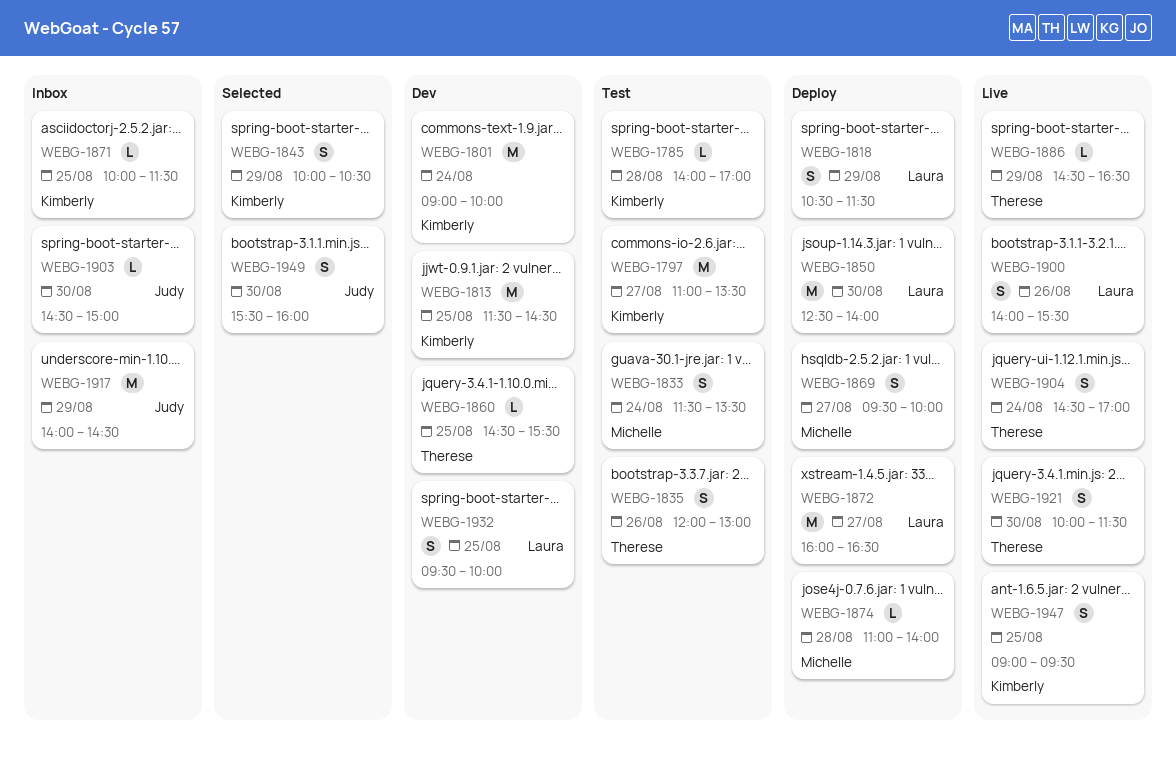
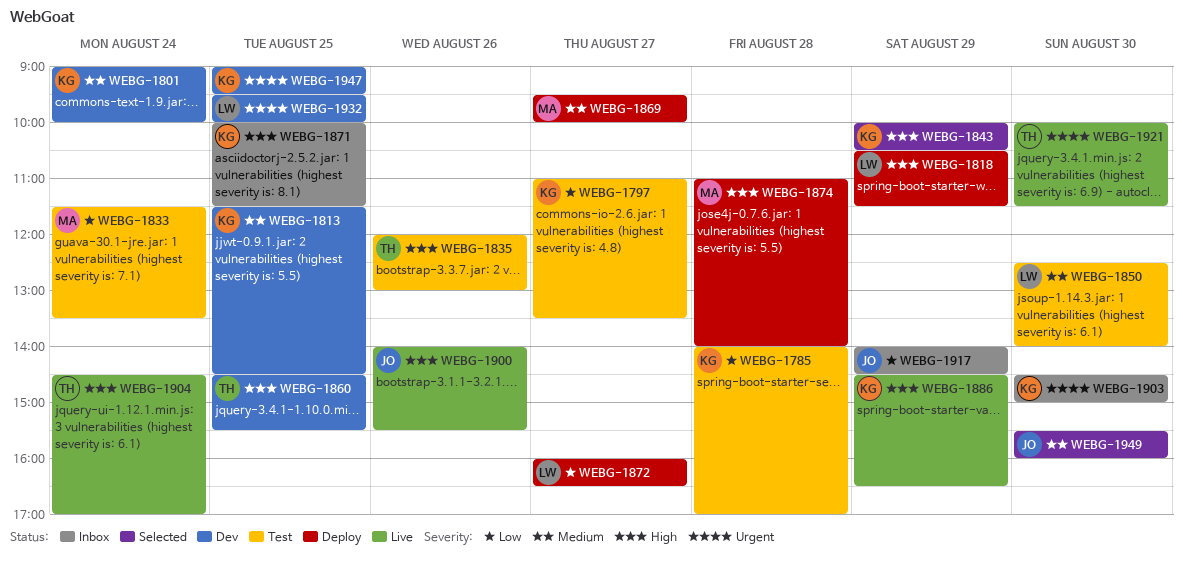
WEBG-1850, status: Deploy -> Test
WEBG-1886, owner: Therese -> Kimberly
WEBG-1900, owner: Laura -> Judy
WEBG-1903, owner: Judy -> Kimberly
WEBG-1947, status: Live -> Dev

